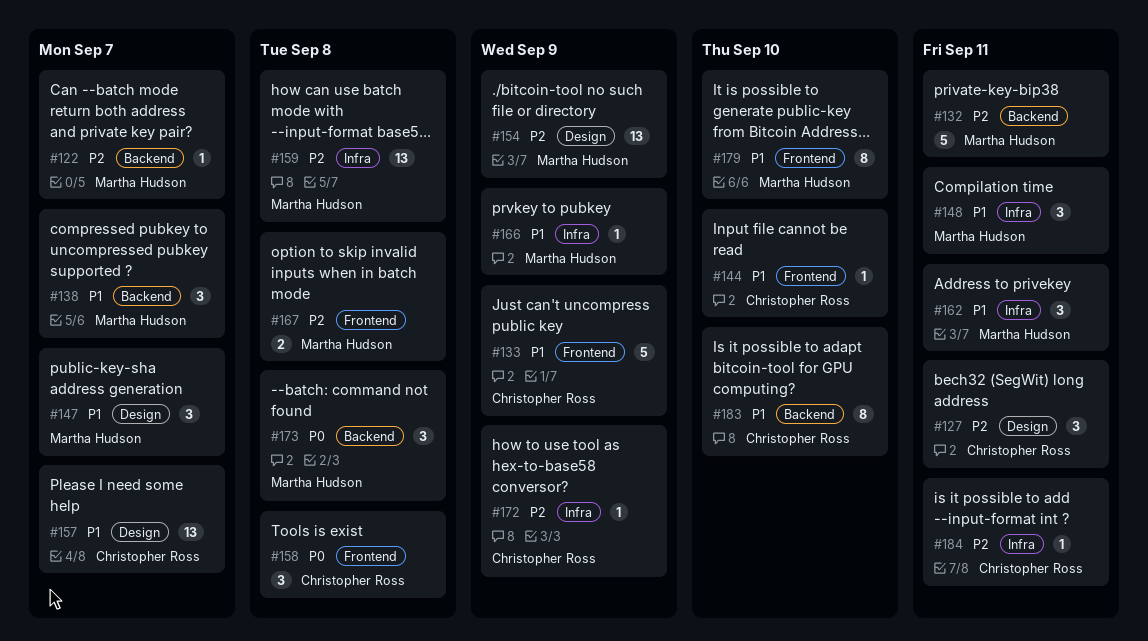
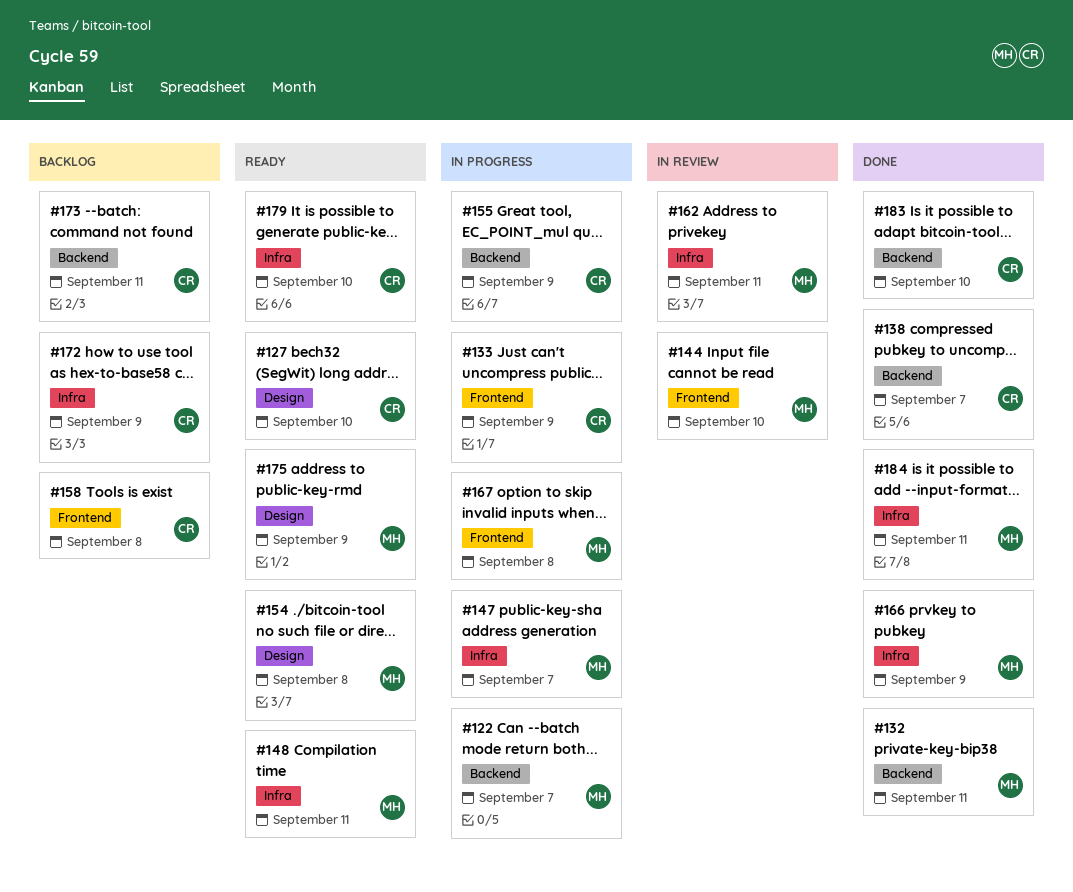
#127, due: Sep 11 -> Sep 10
#138, owner: Martha Hudson -> Christopher Ross
#144, owner: Christopher Ross -> Martha Hudson
#147, label: Design -> Infra
#154, due: Sep 9 -> Sep 8
#155: none -> present
#157: present -> none
#159: present -> none
#173, owner: Martha Hudson -> Christopher Ross
#173, due: Sep 8 -> Sep 11
#175: none -> present
#179, owner: Martha Hudson -> Christopher Ross
#179, label: Frontend -> Infra
#184, owner: Christopher Ross -> Martha Hudson

